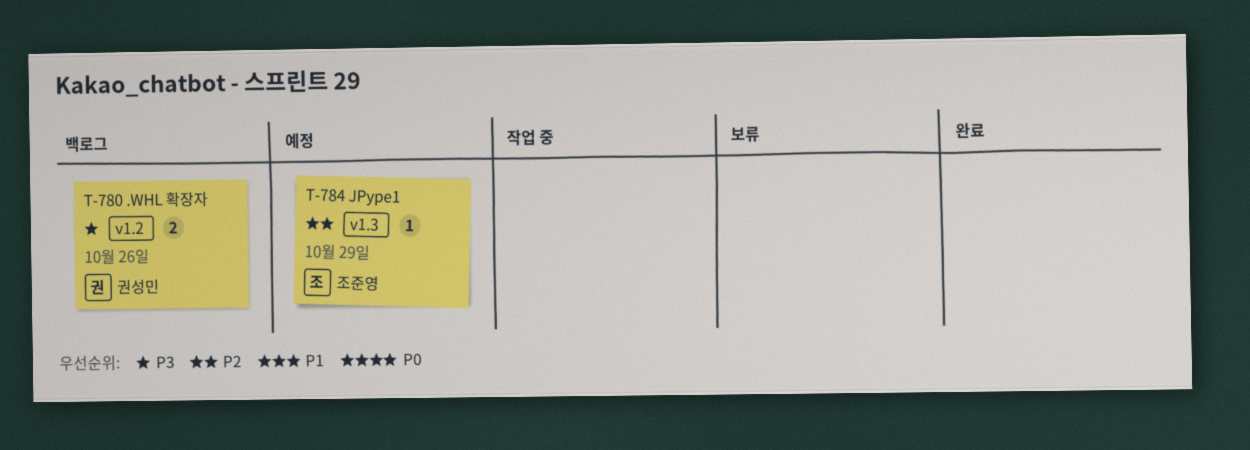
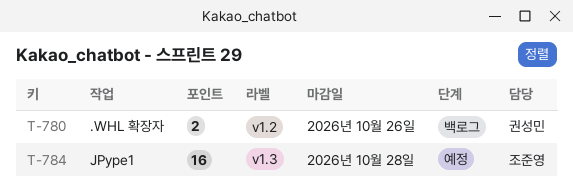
T-784, estimate: 1 -> 16
T-784, due: Oct 29 -> Oct 28

